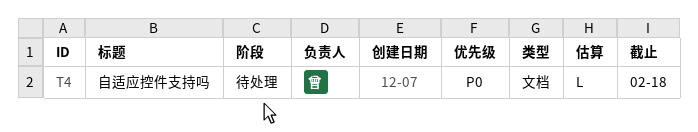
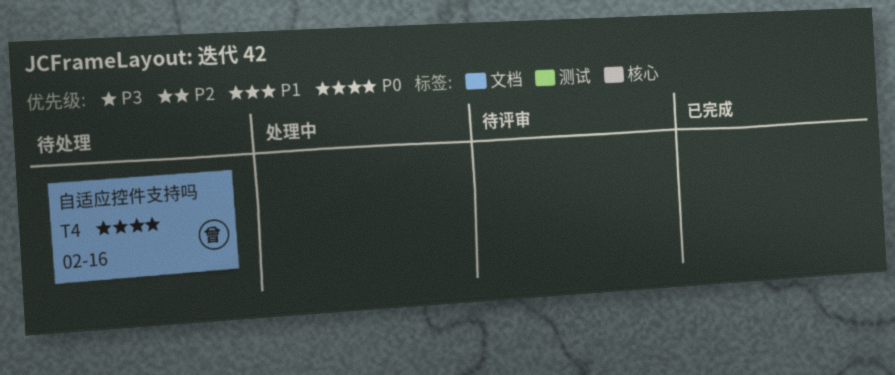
T4, due: Feb 18 -> Feb 16

